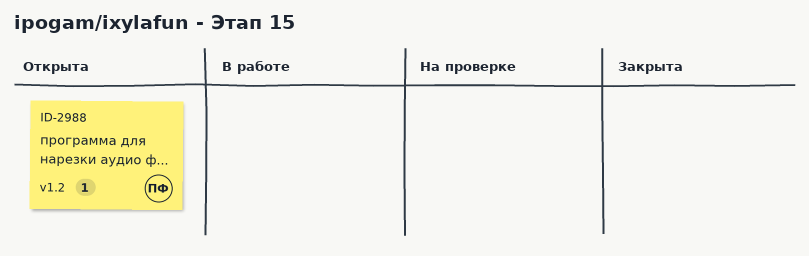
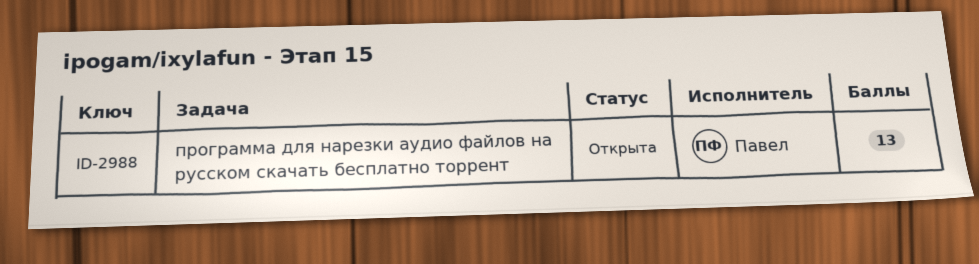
ID-2988, estimate: 1 -> 13

